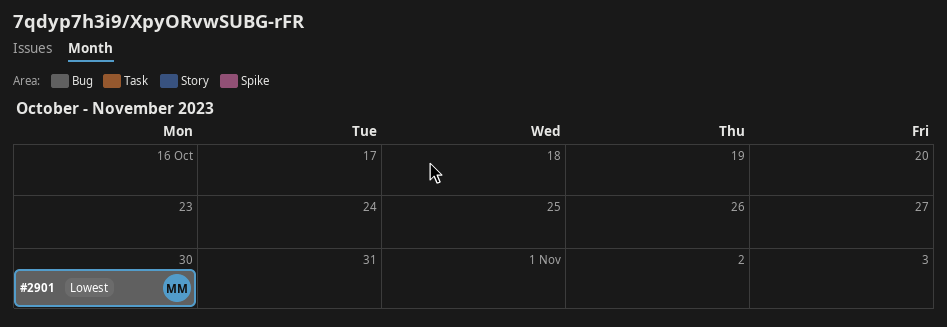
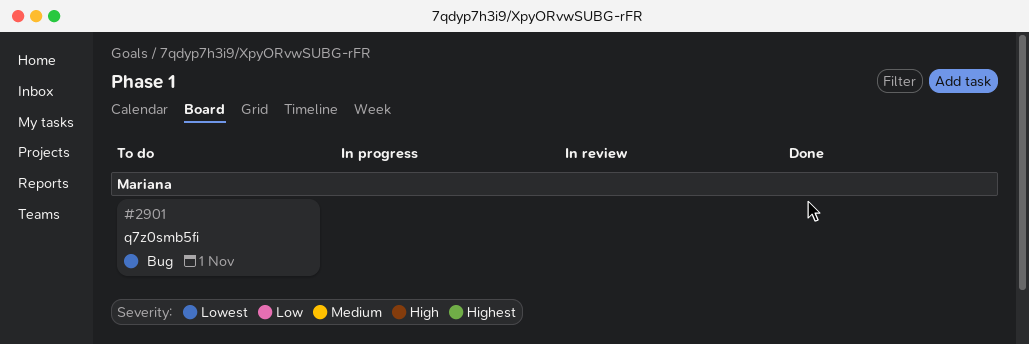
#2901, due: Oct 30 -> Nov 1

